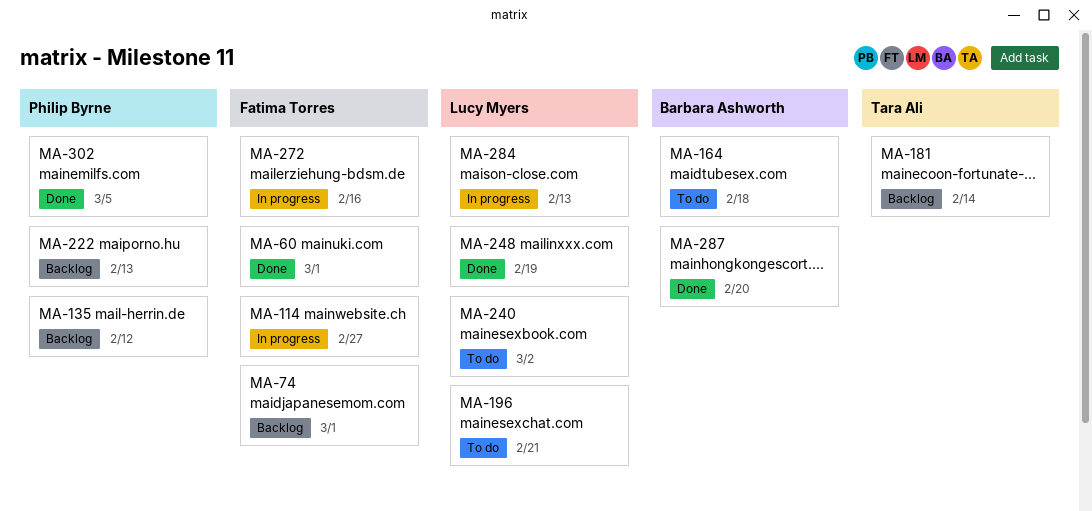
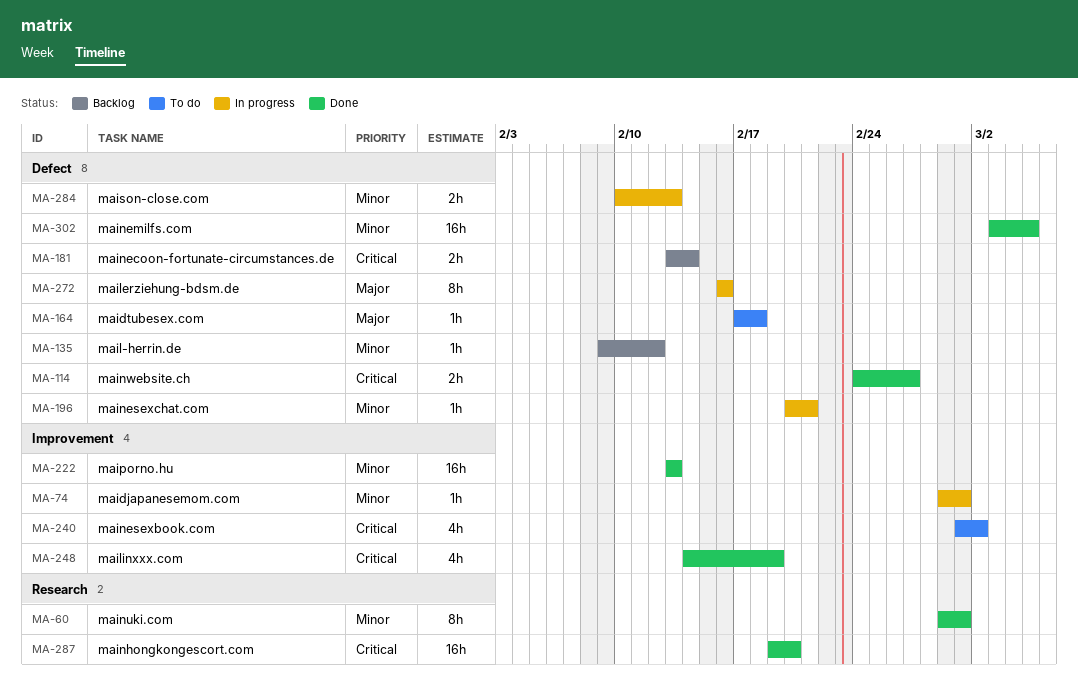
MA-74, status: Backlog -> In progress
MA-114, status: In progress -> Done
MA-196, status: To do -> In progress
MA-222, status: Backlog -> Done

